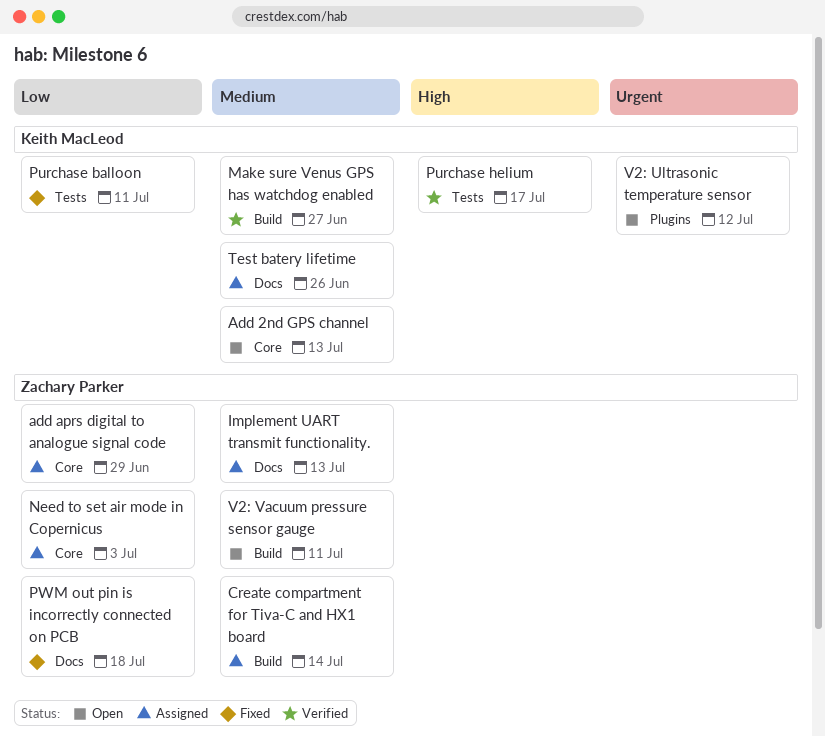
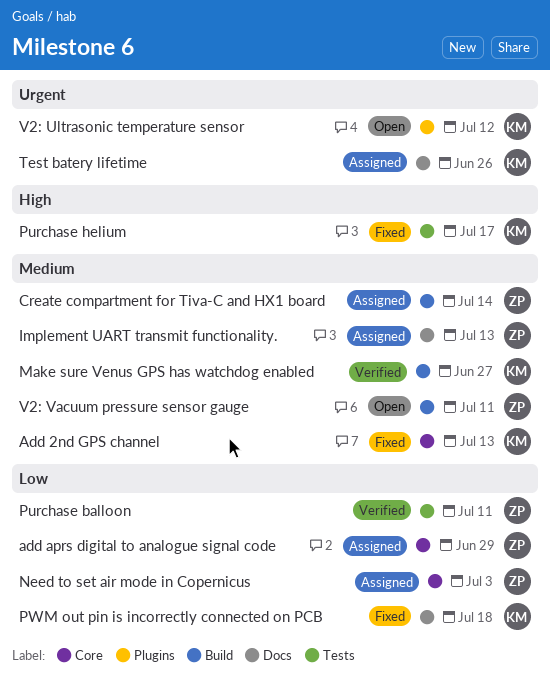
Add 2nd GPS channel, status: Open -> Fixed
Purchase balloon, status: Fixed -> Verified
Purchase balloon, owner: Keith MacLeod -> Zachary Parker
Purchase helium, status: Verified -> Fixed
PWM out pin is incorrectly connected on PCB, owner: Zachary Parker -> Keith MacLeod
Test batery lifetime, priority: Medium -> Urgent

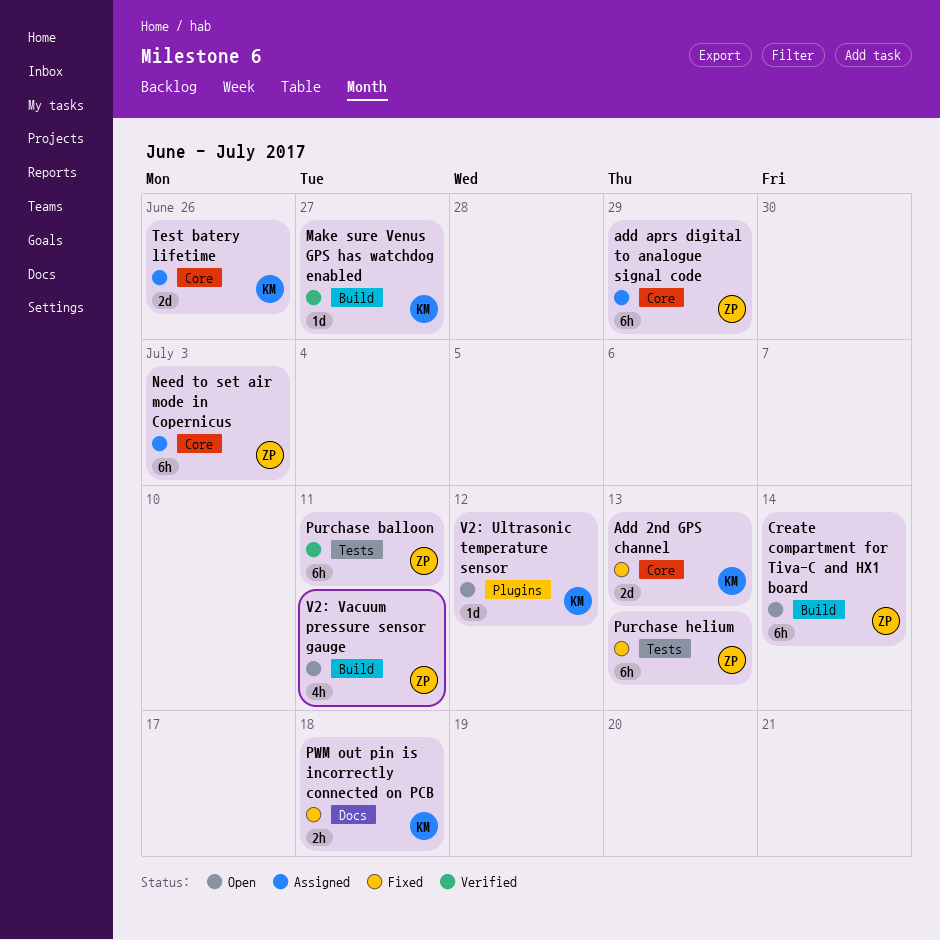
Create compartment for Tiva-C and HX1 board, status: Assigned -> Open
Implement UART transmit functionality.: present -> none
Purchase helium, owner: KM -> ZP
Purchase helium, due: Jul 17 -> Jul 13
Test batery lifetime, label: Docs -> Core

